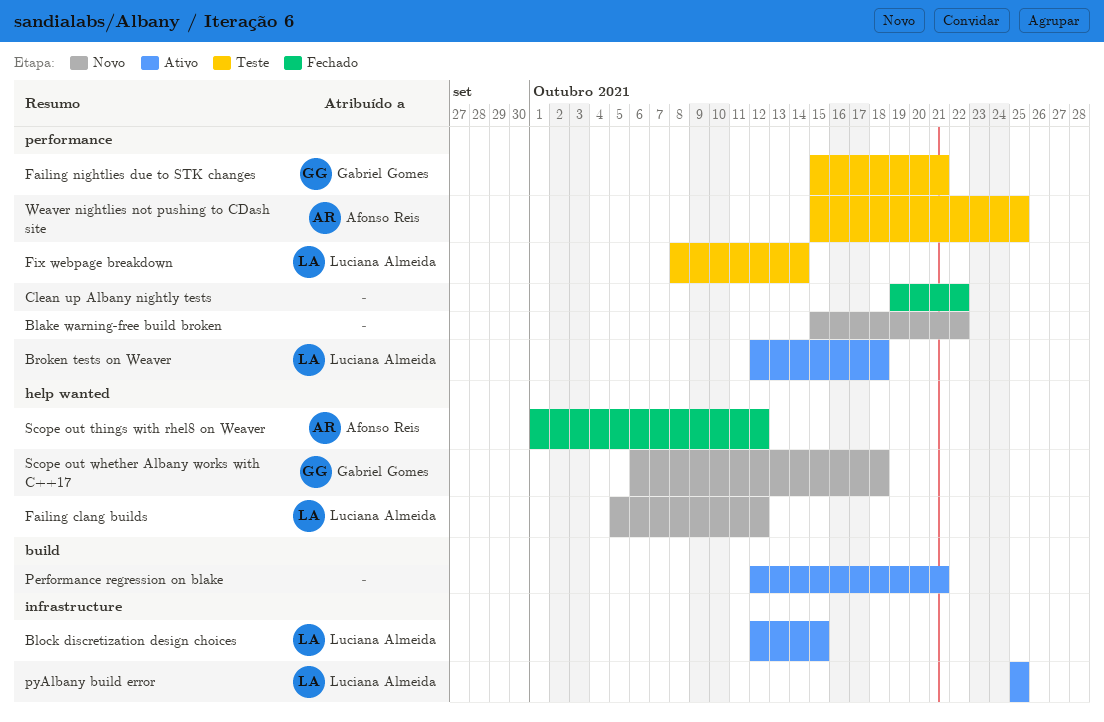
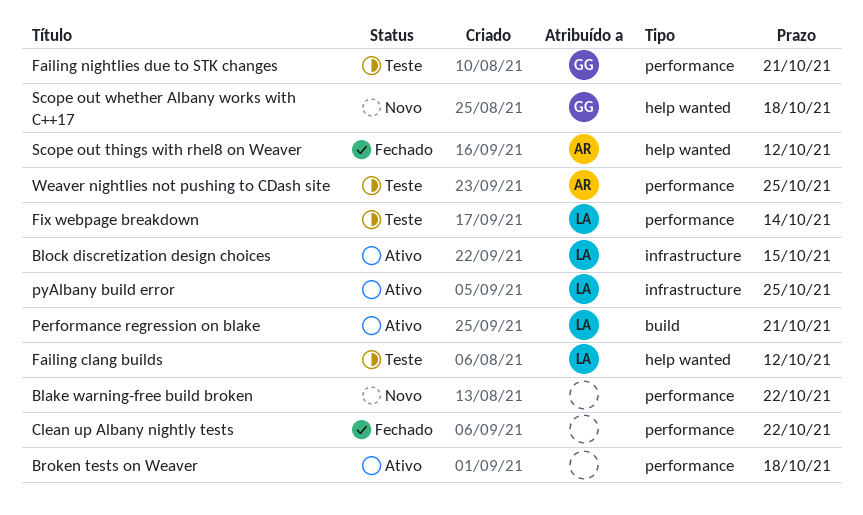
Broken tests on Weaver, owner: Luciana Almeida -> none
Failing clang builds, status: Novo -> Teste
Performance regression on blake, owner: none -> Luciana Almeida

